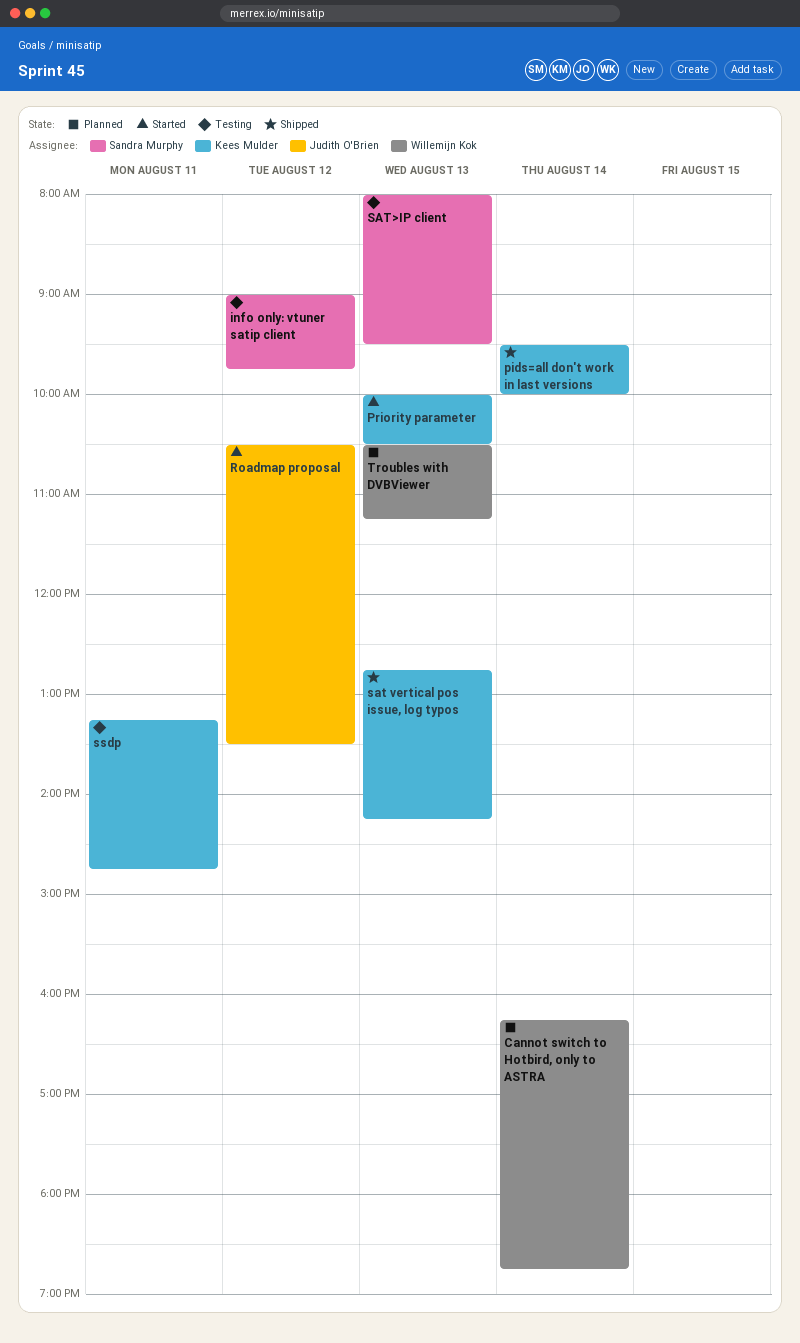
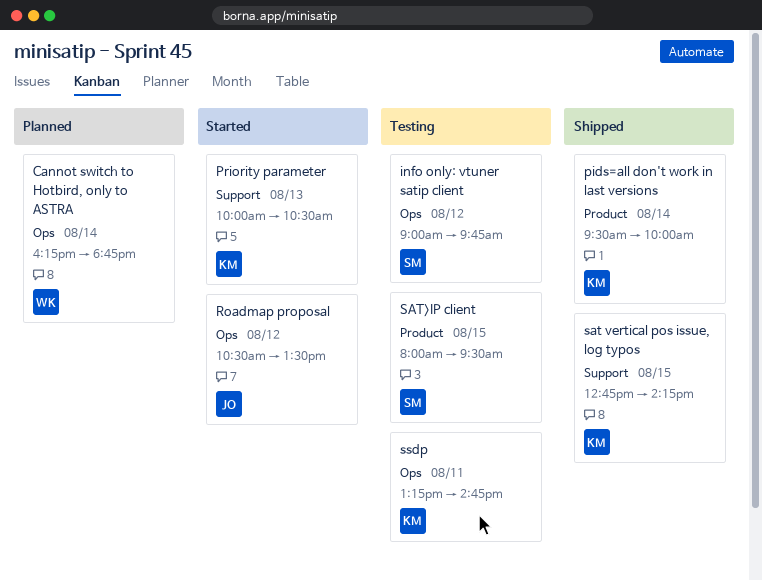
sat vertical pos issue, log typos, day: Aug 13 -> Aug 15
SAT>IP client, day: Aug 13 -> Aug 15
Troubles with DVBViewer: present -> none

